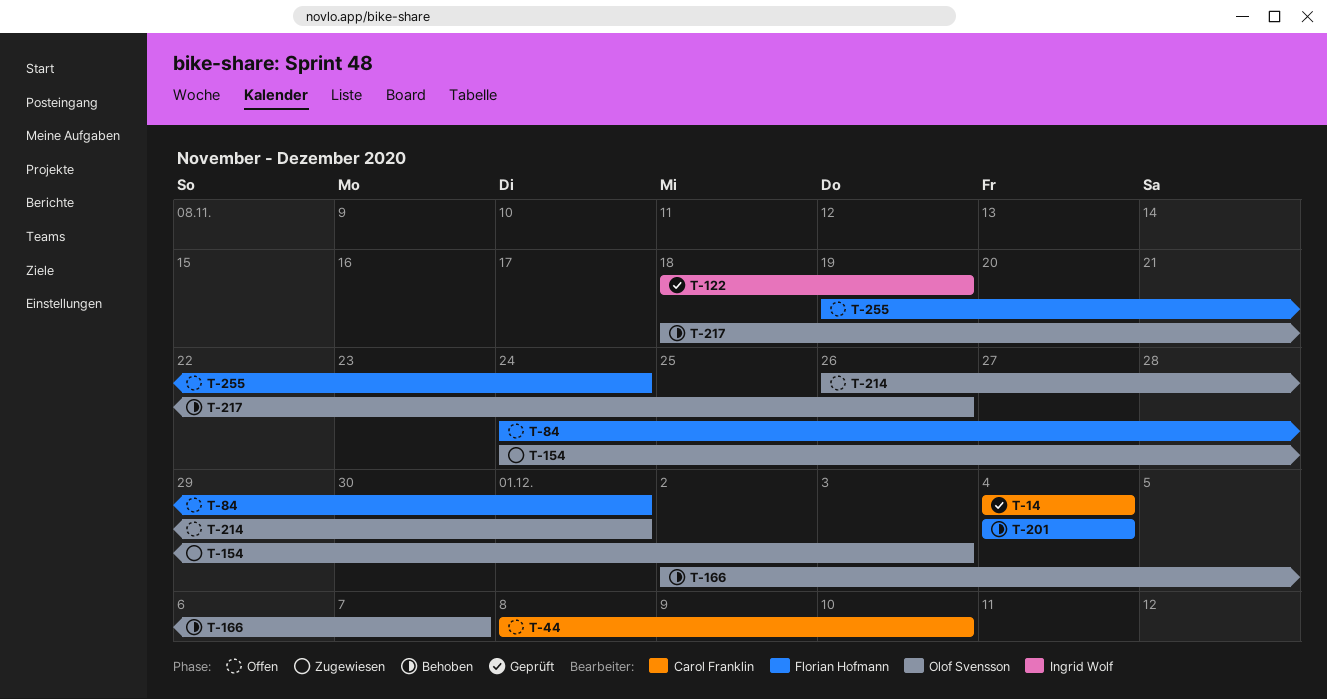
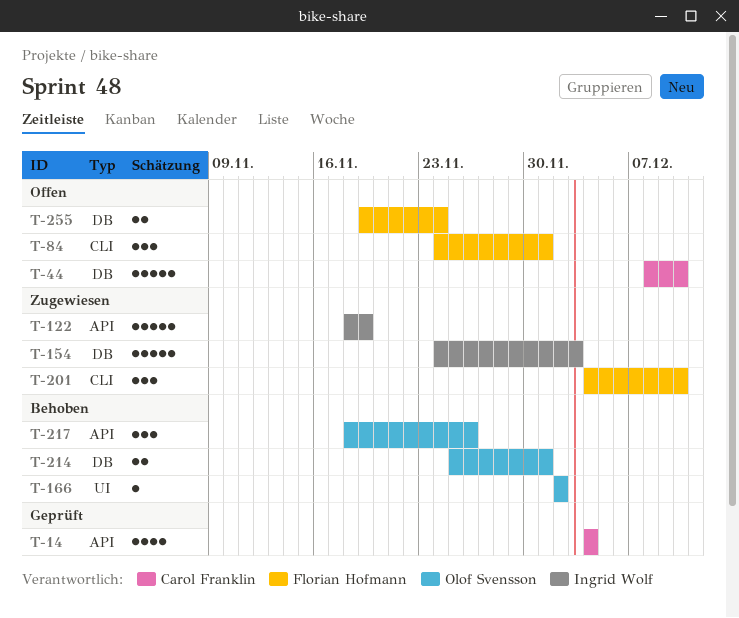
T-122, status: Geprüft -> Zugewiesen
T-154, owner: Olof Svensson -> Ingrid Wolf
T-166, due: Dec 7 -> Dec 2
T-201, status: Behoben -> Zugewiesen
T-201, due: Dec 4 -> Dec 10
T-214, status: Offen -> Behoben
T-214, start: Nov 26 -> Nov 25

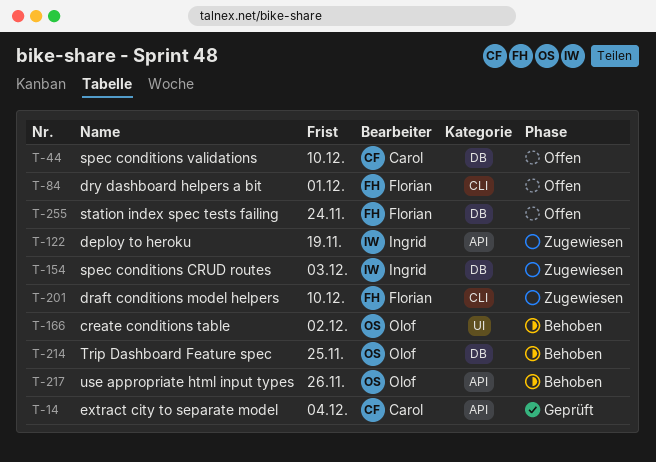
T-214, due: Dec 1 -> Nov 25

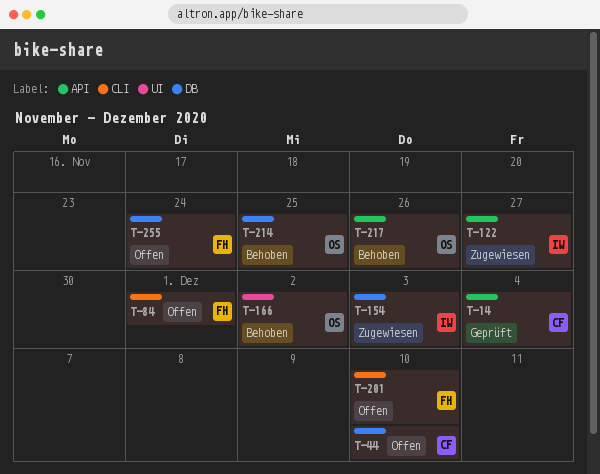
T-122, due: Nov 19 -> Nov 27
T-201, status: Zugewiesen -> Offen

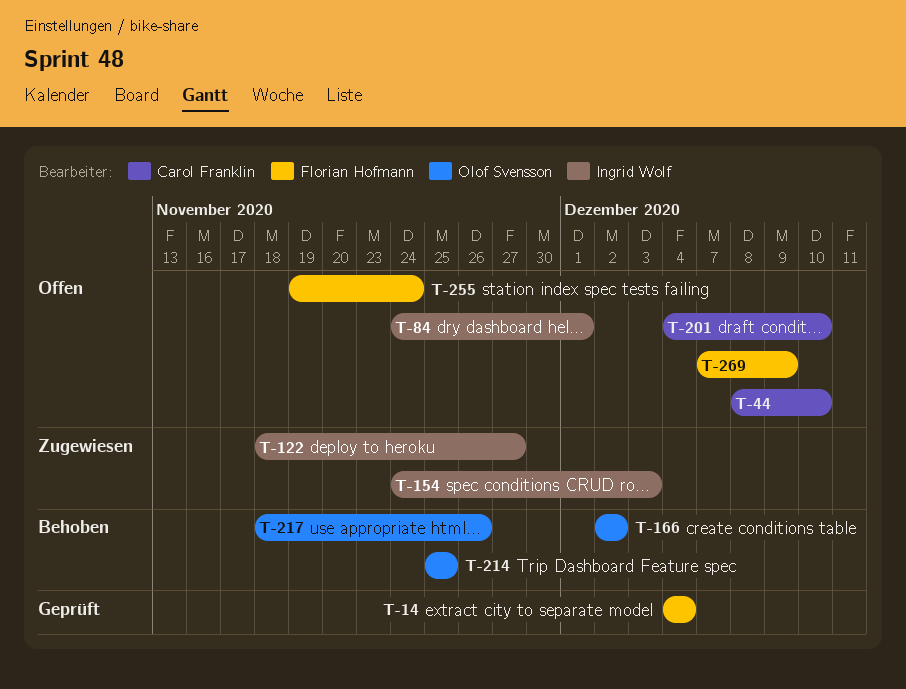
T-14, owner: Carol Franklin -> Florian Hofmann
T-84, owner: Florian Hofmann -> Ingrid Wolf
T-201, owner: Florian Hofmann -> Carol Franklin
T-269: none -> present

